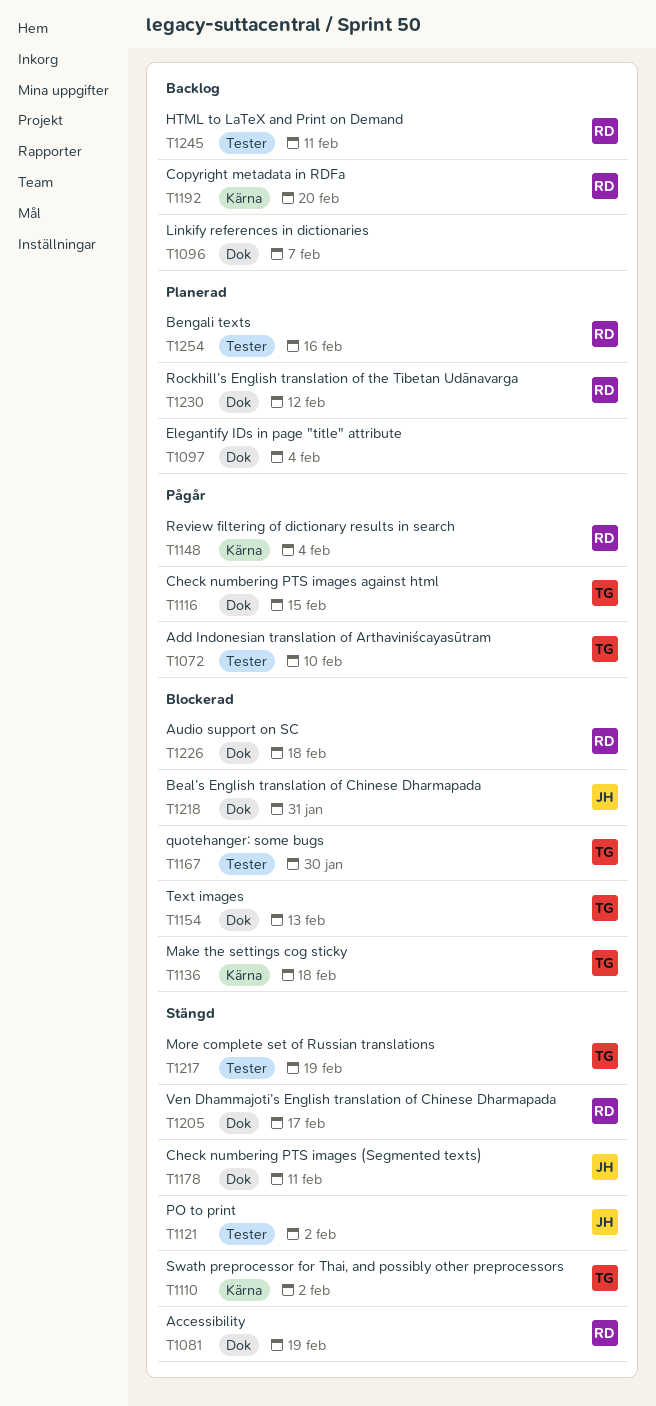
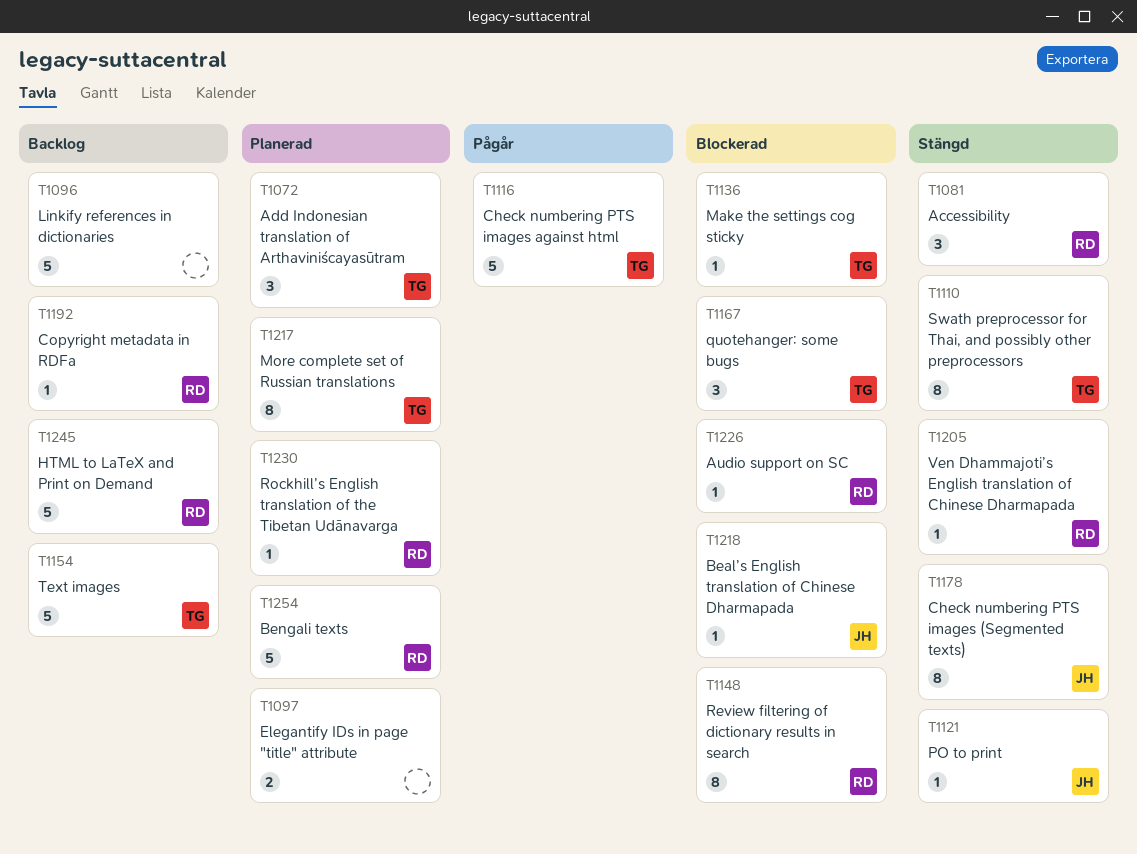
T1072, status: Pågår -> Planerad
T1148, status: Pågår -> Blockerad
T1154, status: Blockerad -> Backlog
T1217, status: Stängd -> Planerad

